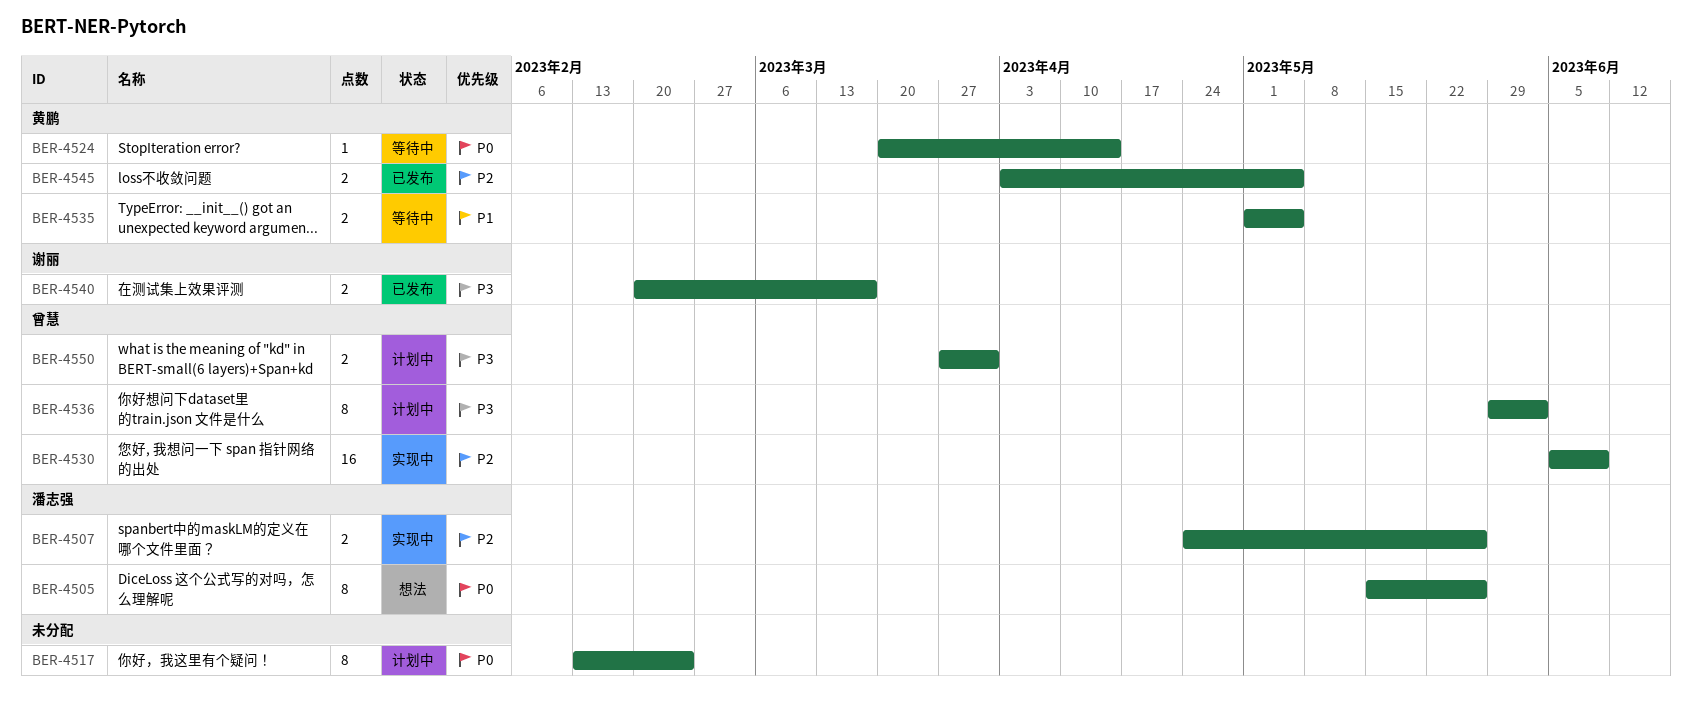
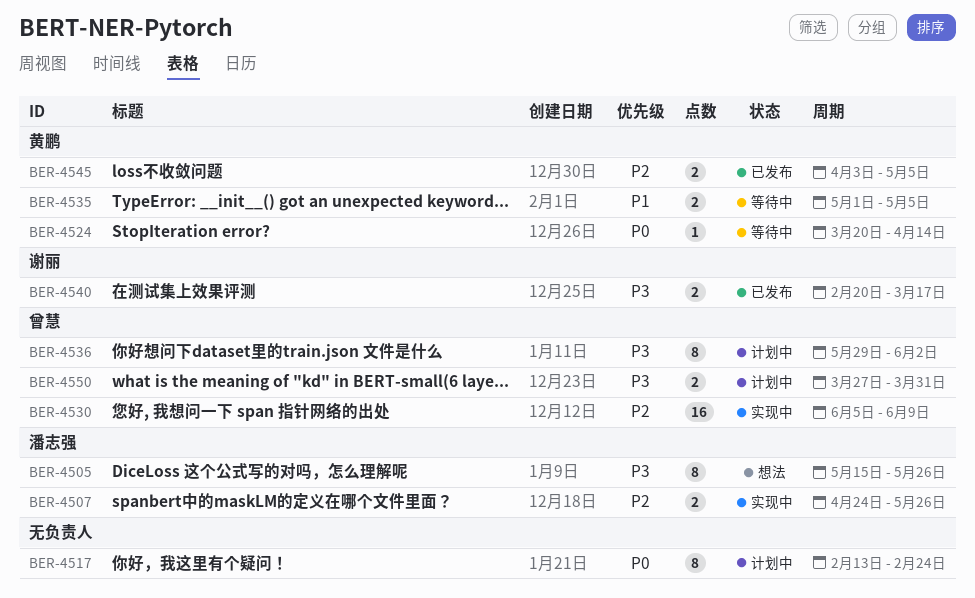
BER-4505, priority: P0 -> P3

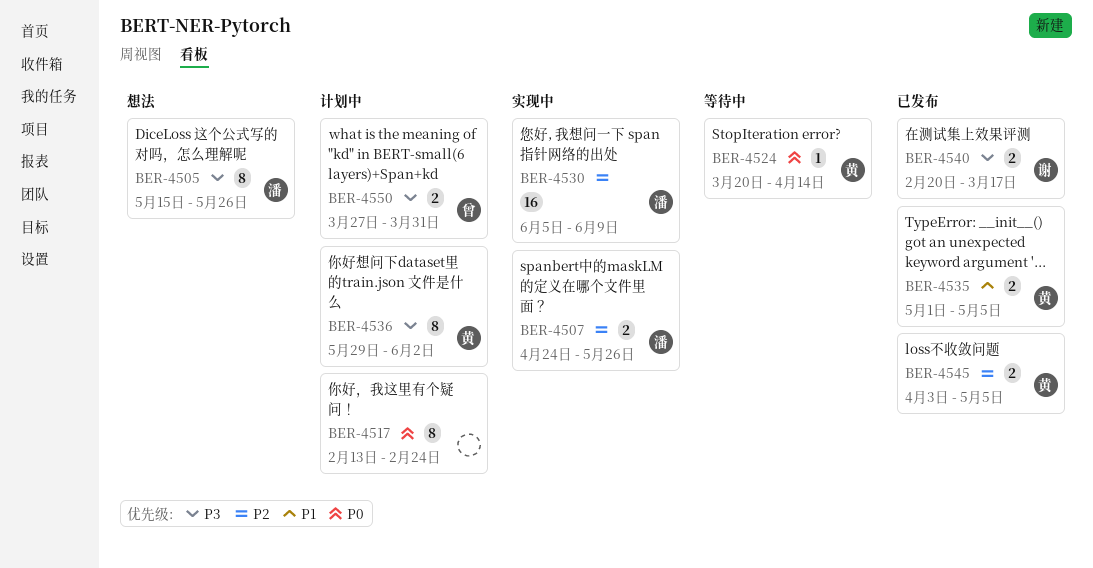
BER-4530, owner: 曾慧 -> 潘志强
BER-4535, status: 等待中 -> 已发布
BER-4536, owner: 曾慧 -> 黄鹏

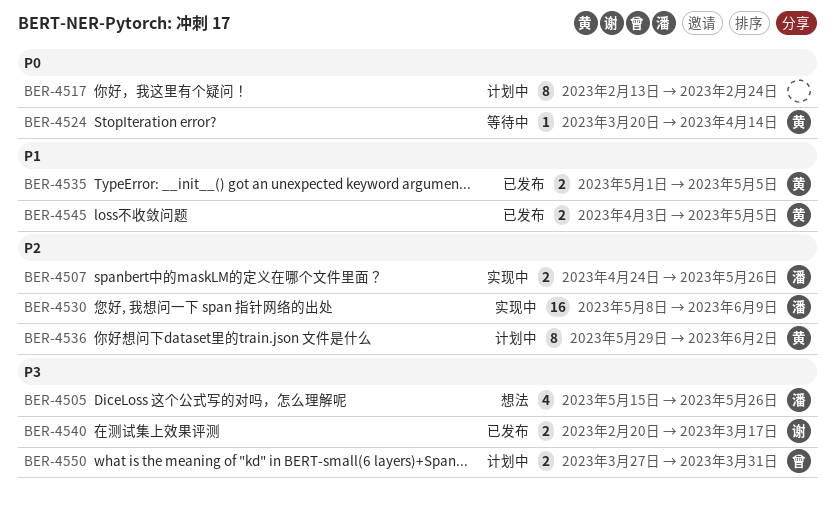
BER-4505, estimate: 8 -> 4
BER-4530, start: Jun 5 -> May 8
BER-4536, priority: P3 -> P2
BER-4545, priority: P2 -> P1

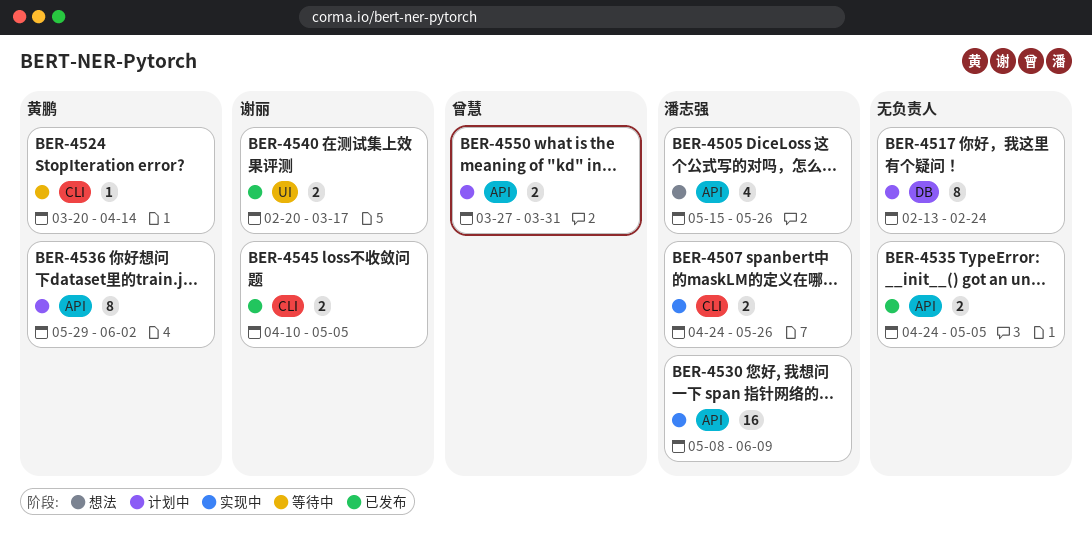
BER-4535, owner: 黄鹏 -> none
BER-4535, start: May 1 -> Apr 24
BER-4545, owner: 黄鹏 -> 谢丽
BER-4545, start: Apr 3 -> Apr 10

